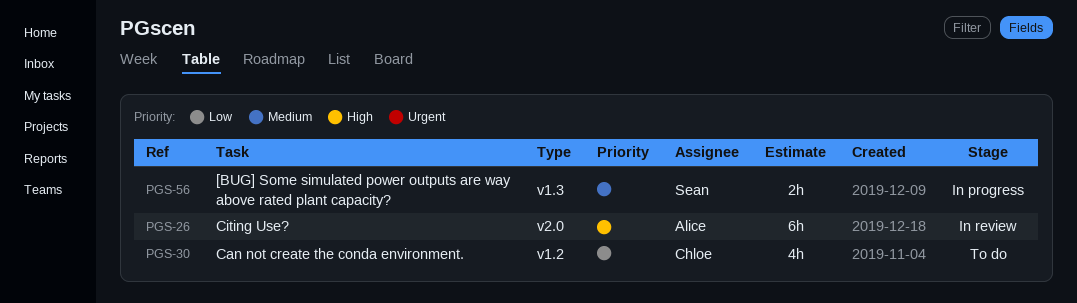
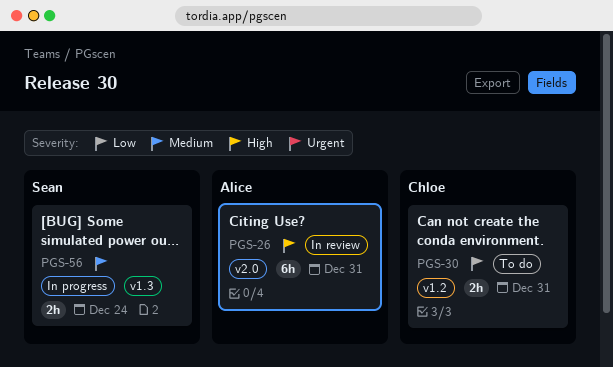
PGS-30, estimate: 4h -> 2h

